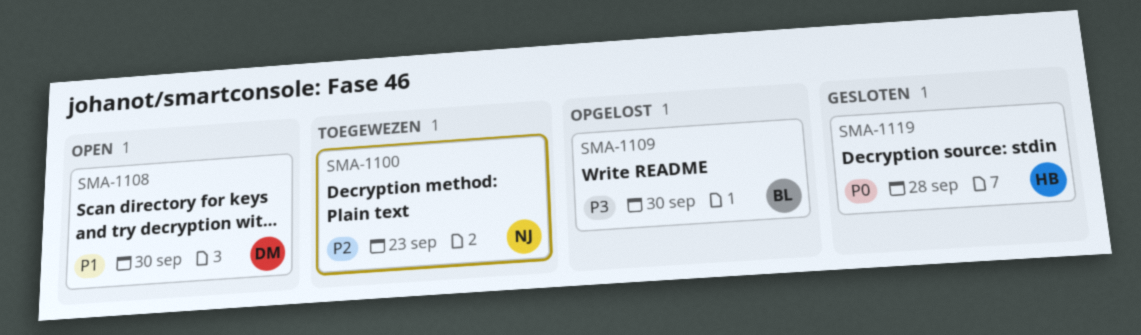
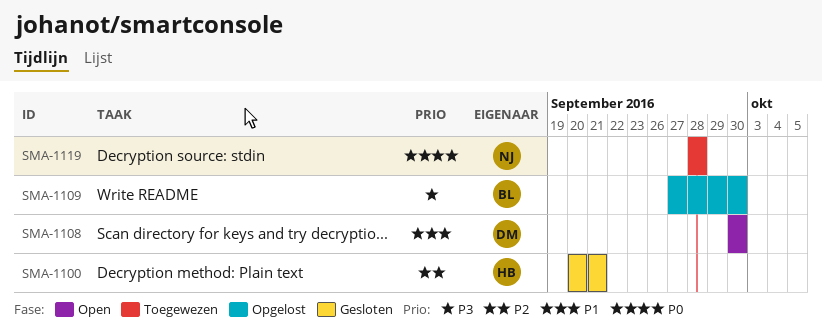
SMA-1100, status: Toegewezen -> Gesloten
SMA-1100, owner: NJ -> HB
SMA-1100, due: Sep 23 -> Sep 21
SMA-1119, status: Gesloten -> Toegewezen
SMA-1119, owner: HB -> NJ

